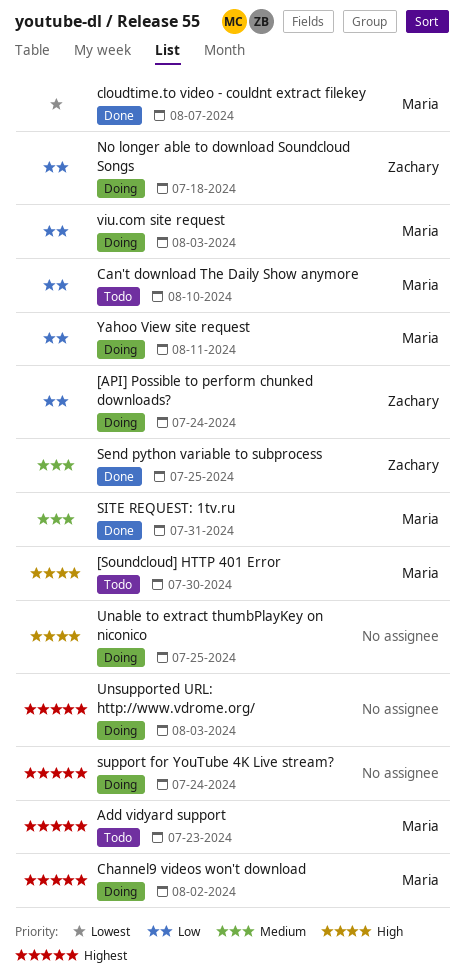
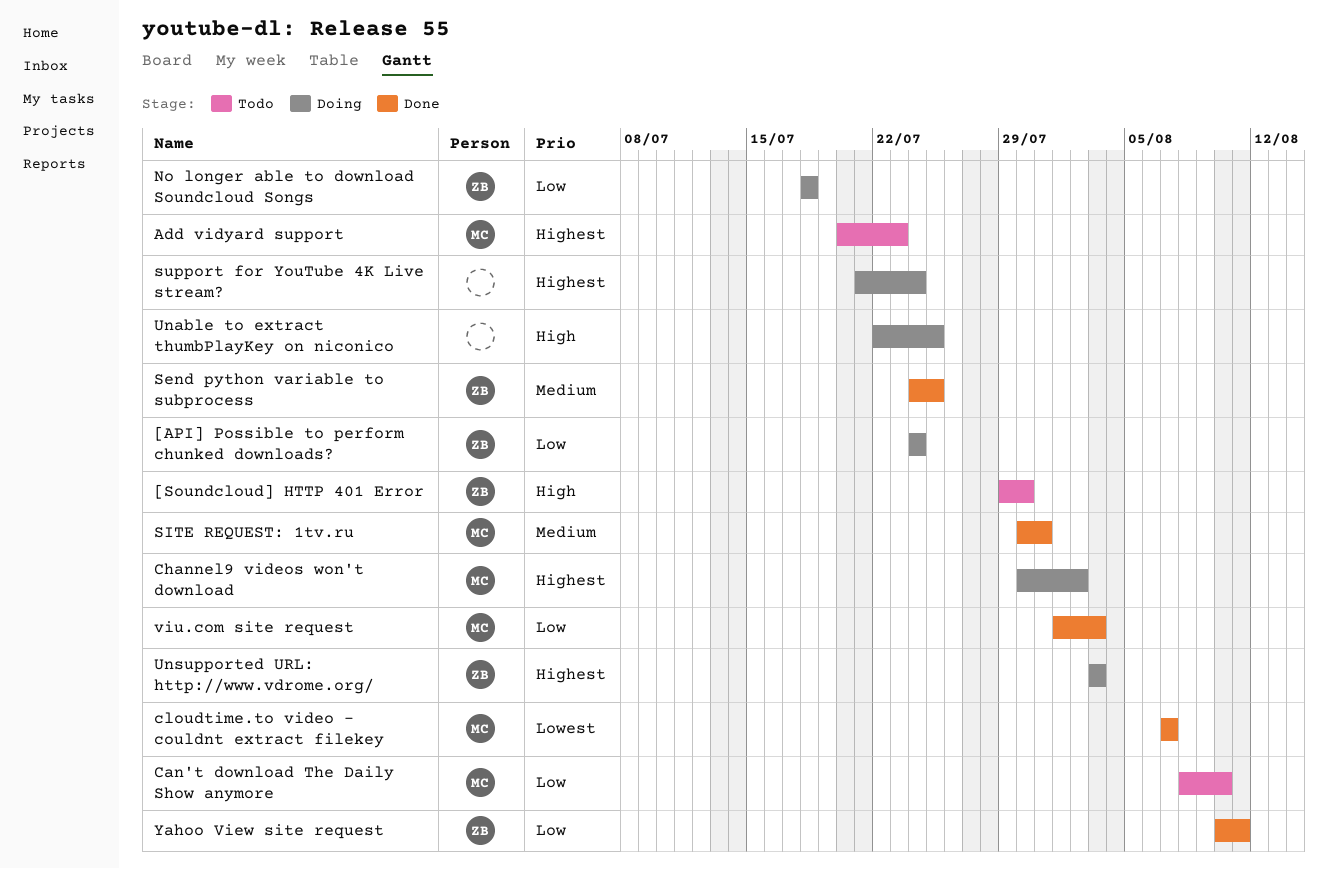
[Soundcloud] HTTP 401 Error, owner: Maria -> Zachary
Unsupported URL: http://www.vdrome.org/, owner: none -> Zachary
viu.com site request, status: Doing -> Done
Yahoo View site request, status: Doing -> Done
Yahoo View site request, owner: Maria -> Zachary

